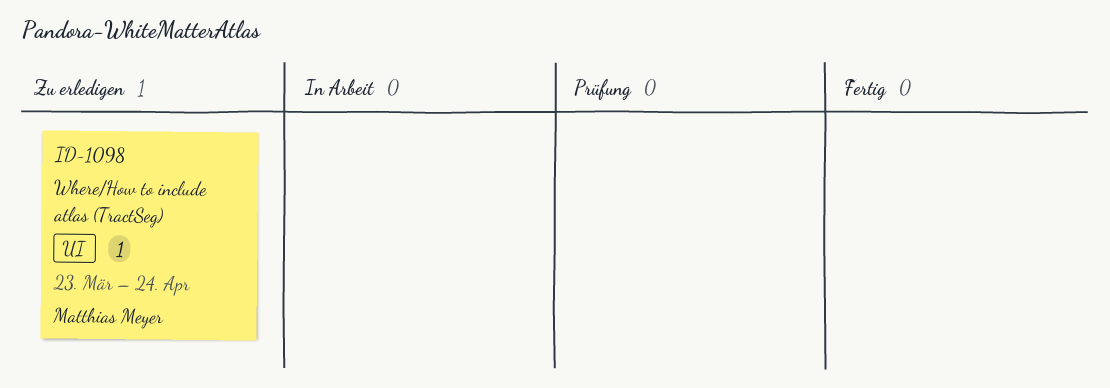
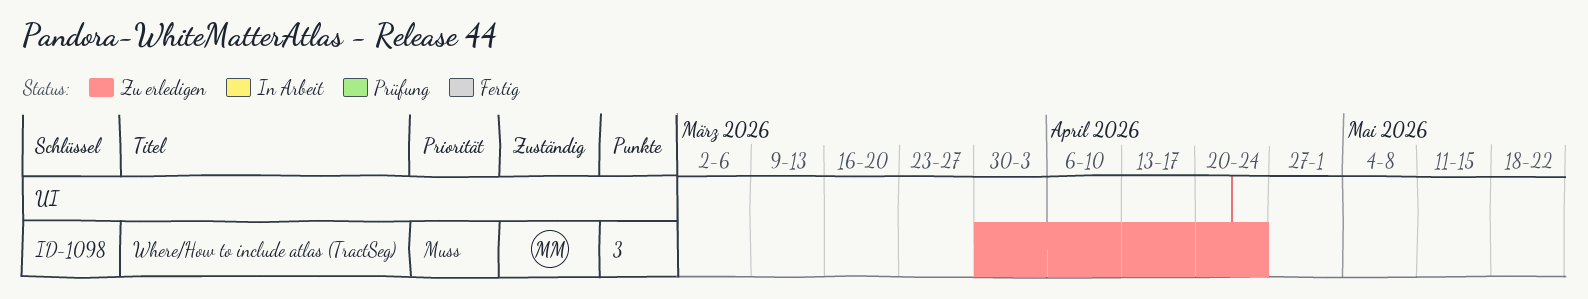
ID-1098, estimate: 1 -> 3
ID-1098, start: Mar 23 -> Mar 30

